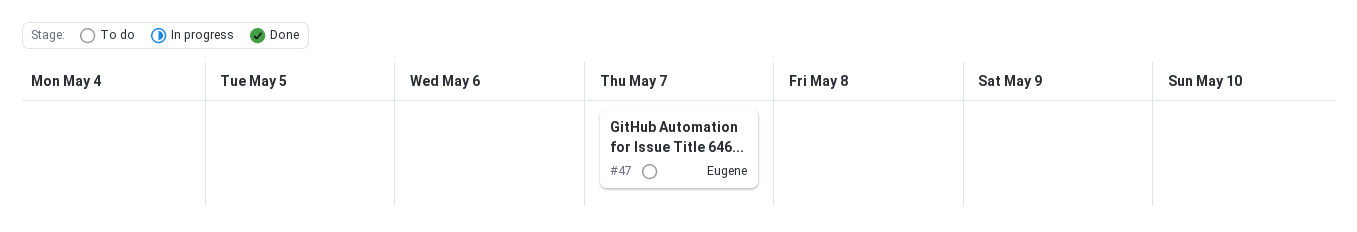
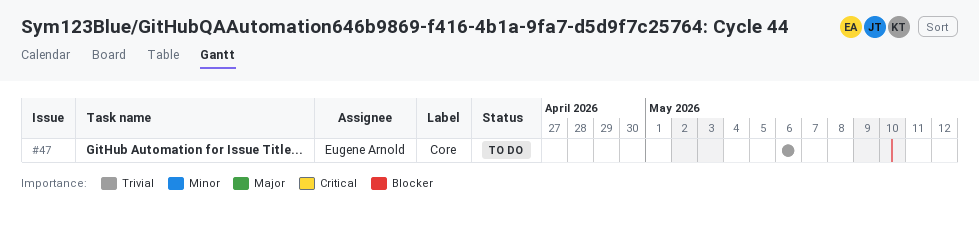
#47, due: May 7 -> May 6

